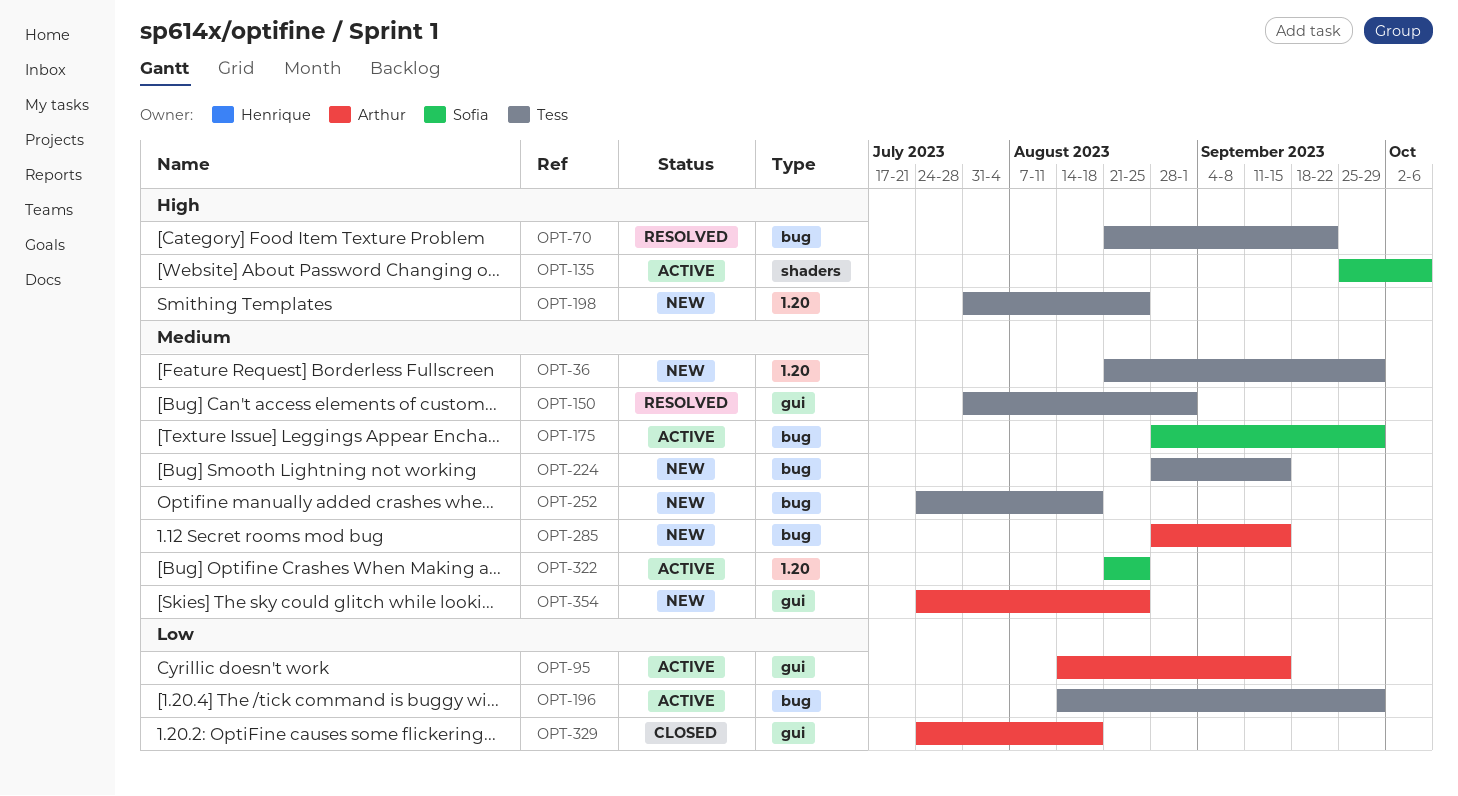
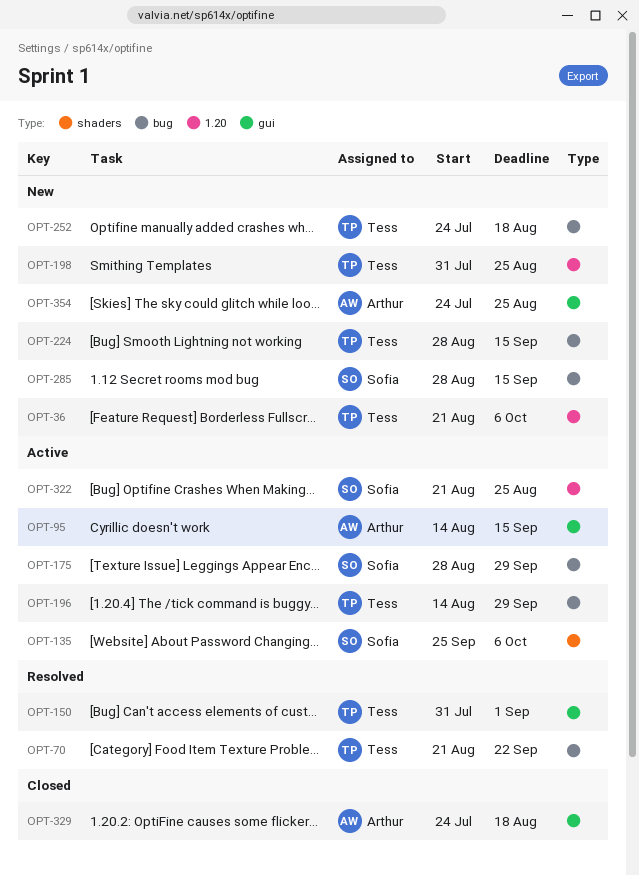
OPT-36, due: Sep 29 -> Oct 6
OPT-285, owner: Arthur -> Sofia

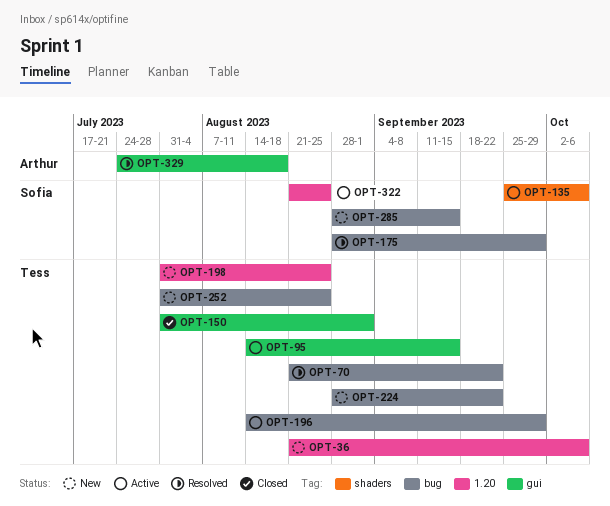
OPT-95, owner: Arthur -> Tess
OPT-150, status: Resolved -> Closed
OPT-175, status: Active -> Resolved
OPT-224, due: Sep 15 -> Sep 22
OPT-252, start: Jul 24 -> Jul 31
OPT-252, due: Aug 18 -> Aug 25
OPT-329, status: Closed -> Resolved
OPT-354: present -> none

